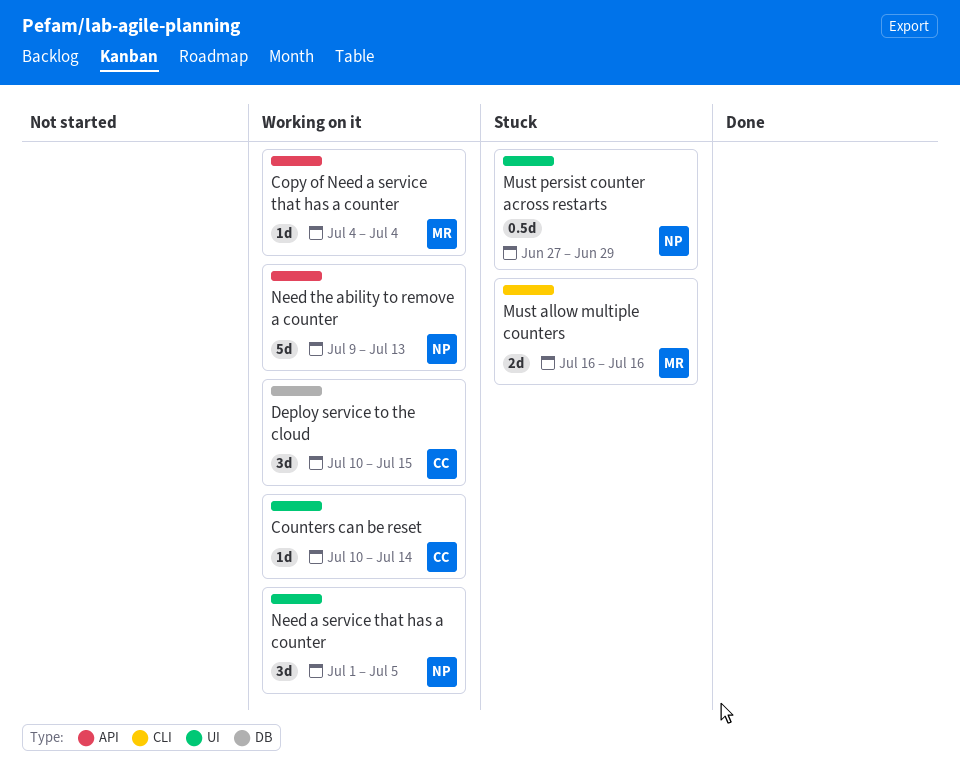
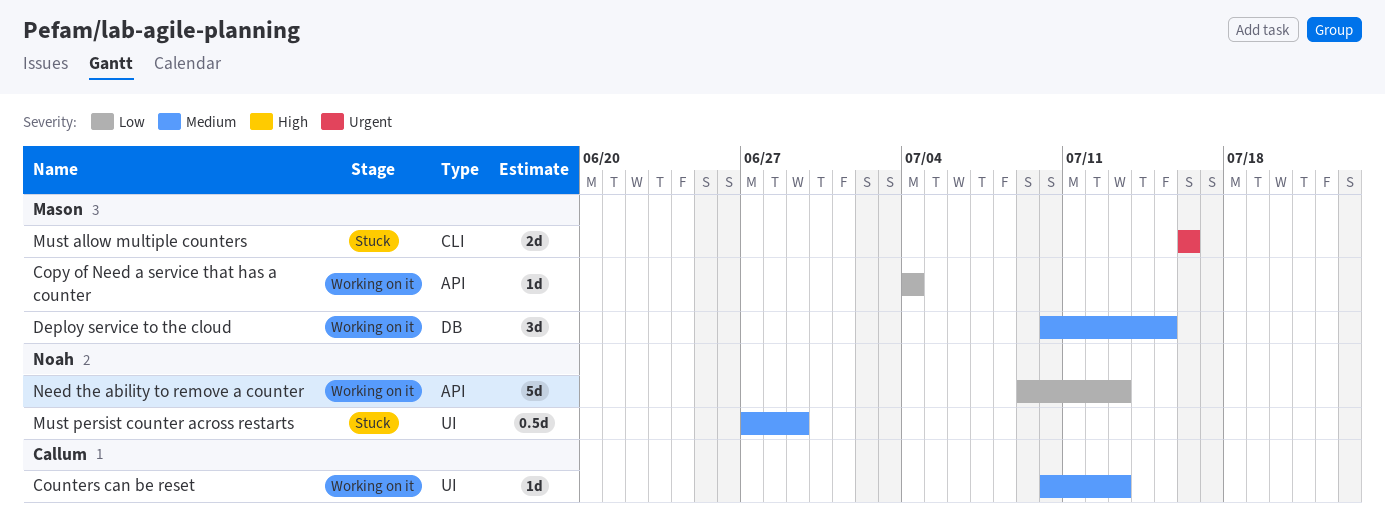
Counters can be reset, due: Jul 14 -> Jul 13
Deploy service to the cloud, owner: Callum -> Mason
Need a service that has a counter: present -> none

